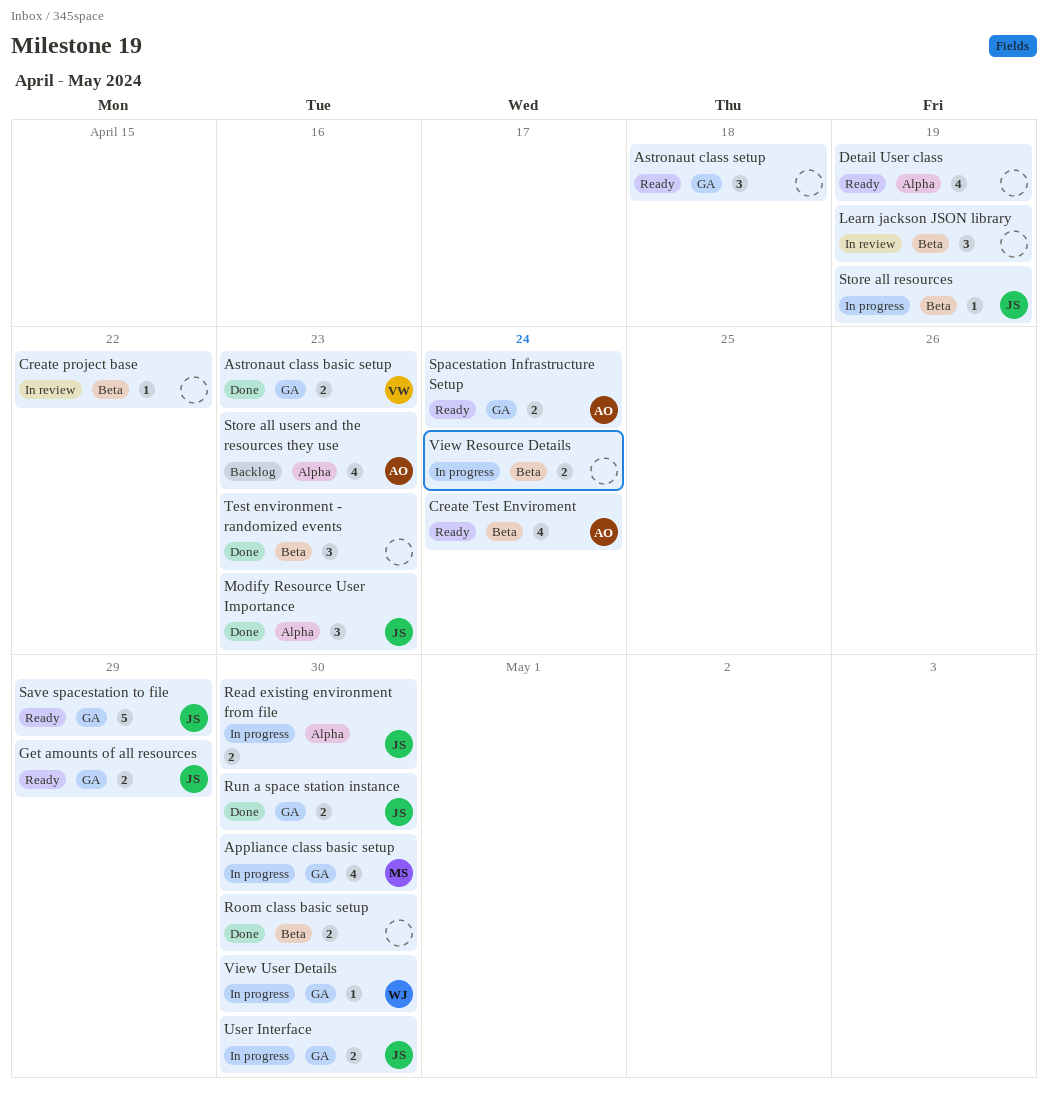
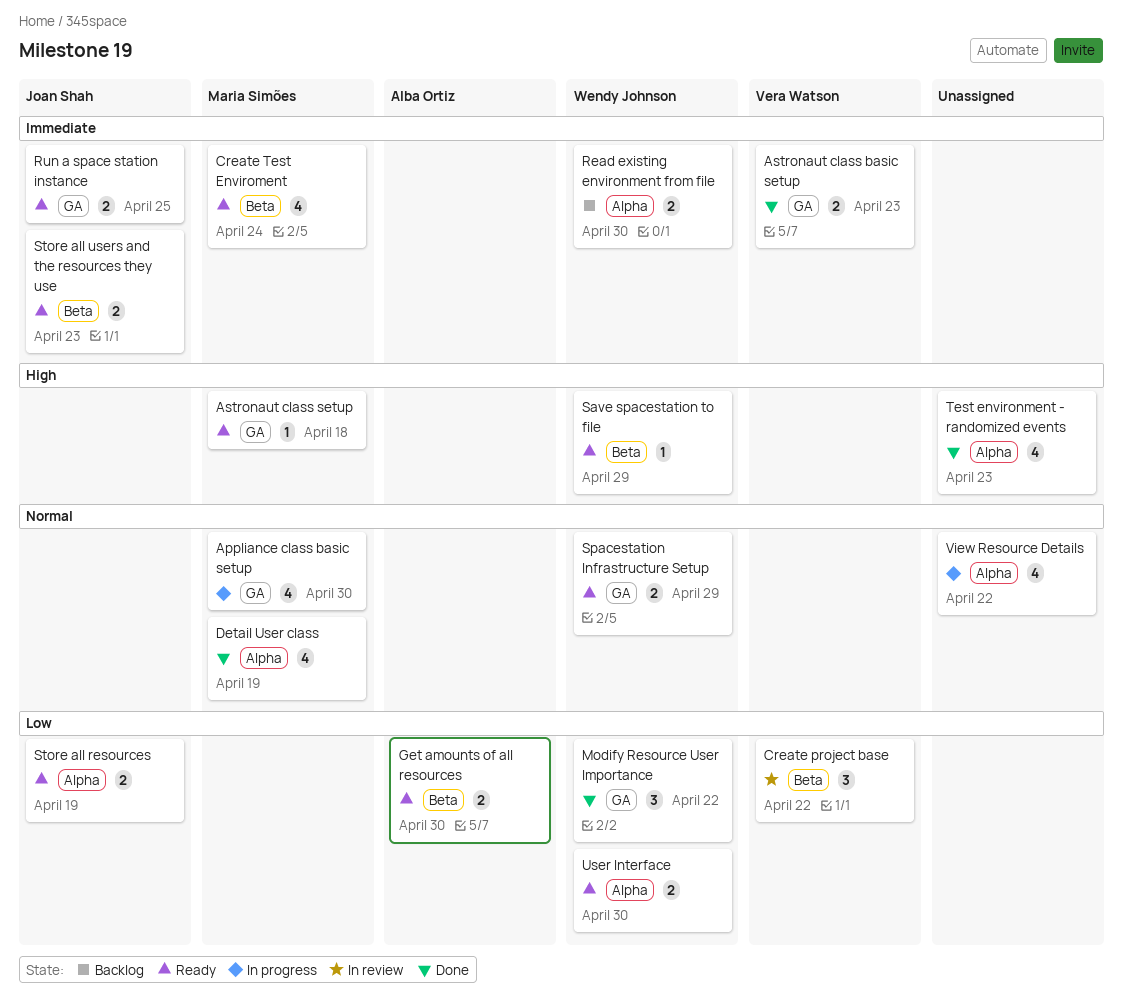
Astronaut class setup, owner: none -> Maria Simões
Astronaut class setup, estimate: 3 -> 1
Create project base, owner: none -> Vera Watson
Create project base, estimate: 1 -> 3
Create Test Enviroment, owner: Alba Ortiz -> Maria Simões
Detail User class, status: Ready -> Done
Detail User class, owner: none -> Maria Simões
Get amounts of all resources, owner: Joan Shah -> Alba Ortiz
Get amounts of all resources, label: GA -> Beta
Get amounts of all resources, due: Apr 29 -> Apr 30
Learn jackson JSON library: present -> none
Modify Resource User Importance, owner: Joan Shah -> Wendy Johnson
Modify Resource User Importance, label: Alpha -> GA
Modify Resource User Importance, due: Apr 23 -> Apr 22
Read existing environment from file, status: In progress -> Backlog
Read existing environment from file, owner: Joan Shah -> Wendy Johnson
Room class basic setup: present -> none
Run a space station instance, status: Done -> Ready
Run a space station instance, due: Apr 30 -> Apr 25
Save spacestation to file, owner: Joan Shah -> Wendy Johnson
Save spacestation to file, label: GA -> Beta
Save spacestation to file, estimate: 5 -> 1
Spacestation Infrastructure Setup, owner: Alba Ortiz -> Wendy Johnson
Spacestation Infrastructure Setup, due: Apr 24 -> Apr 29
Store all resources, status: In progress -> Ready
Store all resources, label: Beta -> Alpha
Store all resources, estimate: 1 -> 2
Store all users and the resources they use, status: Backlog -> Ready
Store all users and the resources they use, owner: Alba Ortiz -> Joan Shah
Store all users and the resources they use, label: Alpha -> Beta
Store all users and the resources they use, estimate: 4 -> 2
Test environment - randomized events, label: Beta -> Alpha
Test environment - randomized events, estimate: 3 -> 4
User Interface, status: In progress -> Ready
User Interface, owner: Joan Shah -> Wendy Johnson
User Interface, label: GA -> Alpha
View Resource Details, label: Beta -> Alpha
View Resource Details, estimate: 2 -> 4
View Resource Details, due: Apr 24 -> Apr 22
View User Details: present -> none

